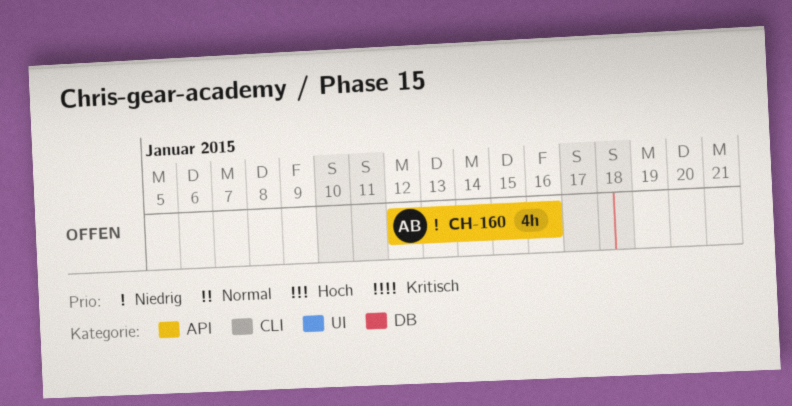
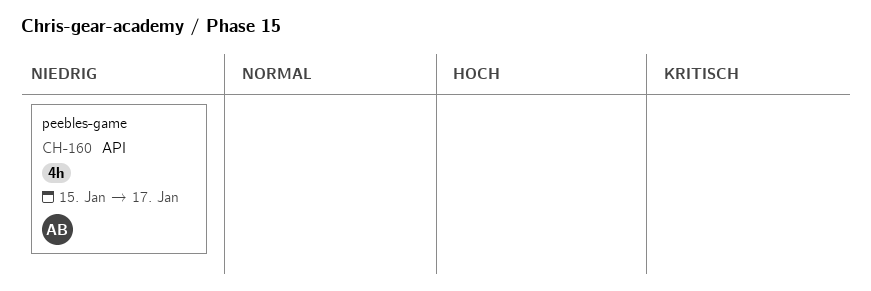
CH-160, start: Jan 12 -> Jan 15
CH-160, due: Jan 16 -> Jan 17

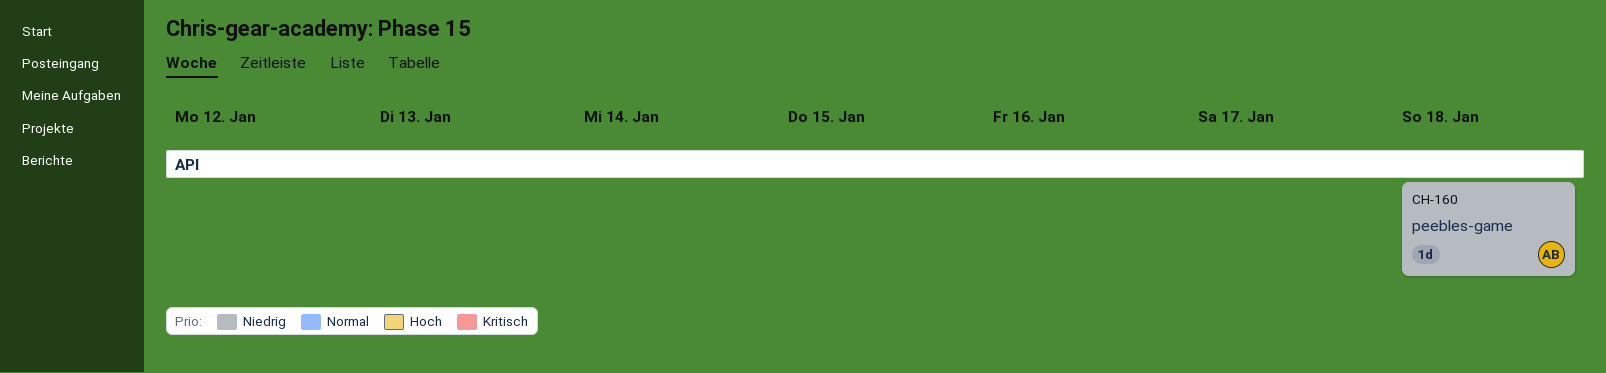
CH-160, estimate: 4h -> 1d
CH-160, due: Jan 17 -> Jan 18

